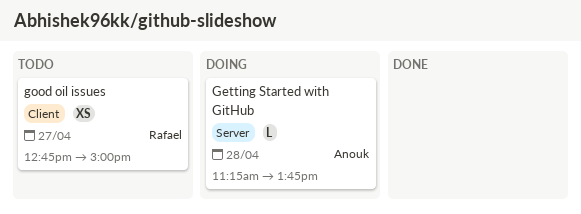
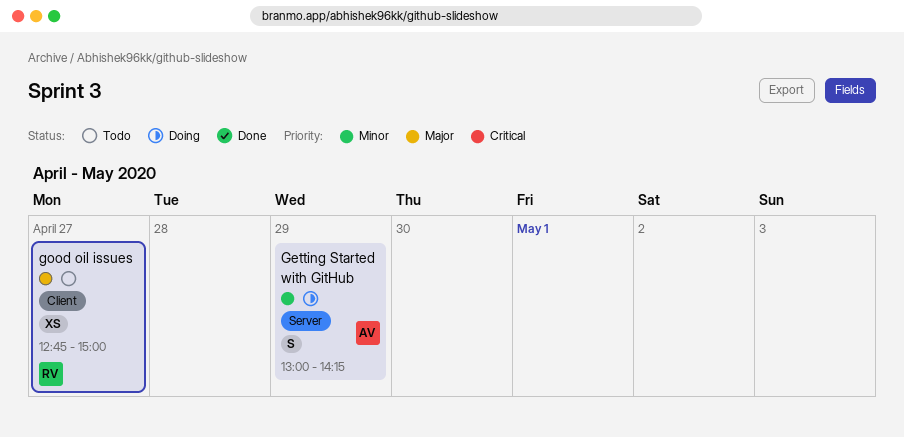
Getting Started with GitHub, estimate: L -> S
Getting Started with GitHub, day: Apr 28 -> Apr 29
Getting Started with GitHub, begins: 11:15 -> 13:00
Getting Started with GitHub, ends: 13:45 -> 14:15

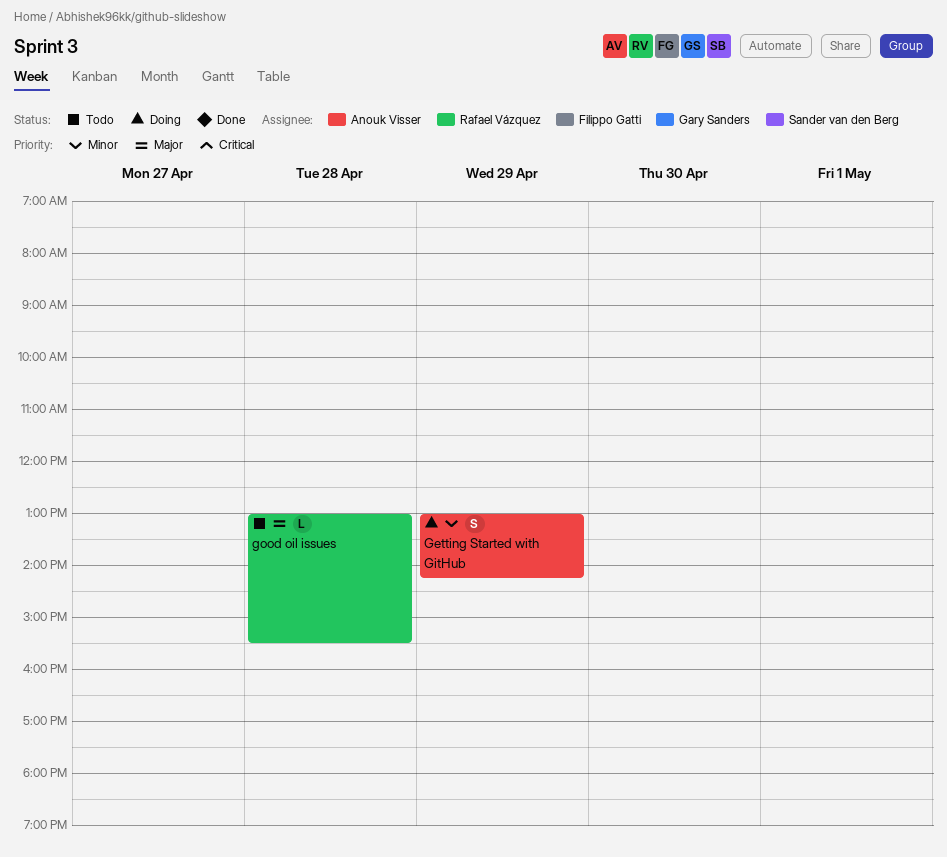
good oil issues, estimate: XS -> L
good oil issues, day: Apr 27 -> Apr 28
good oil issues, begins: 12:45 -> 13:00
good oil issues, ends: 15:00 -> 15:30

